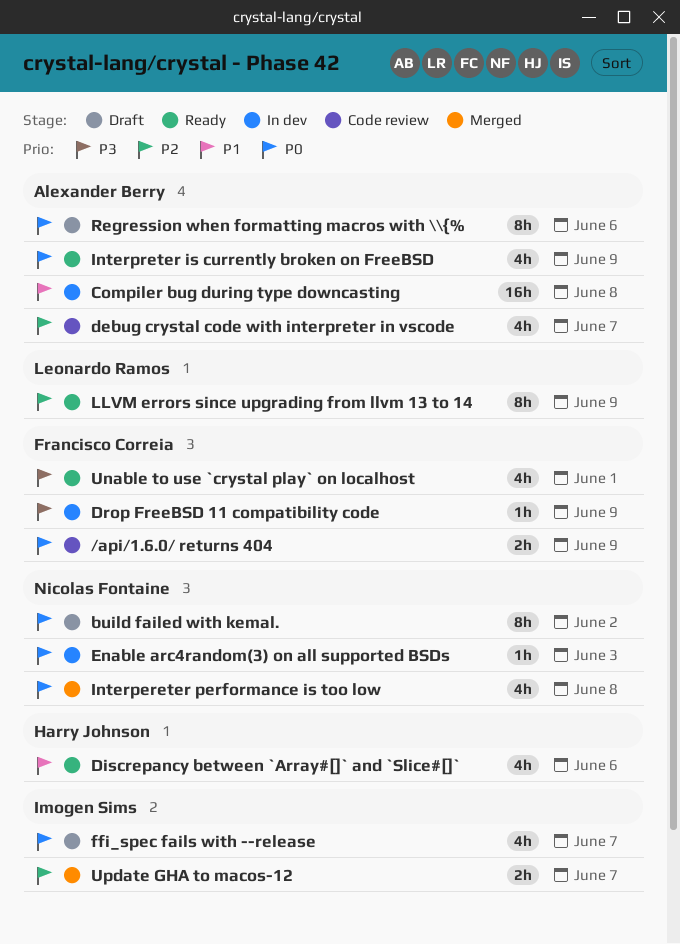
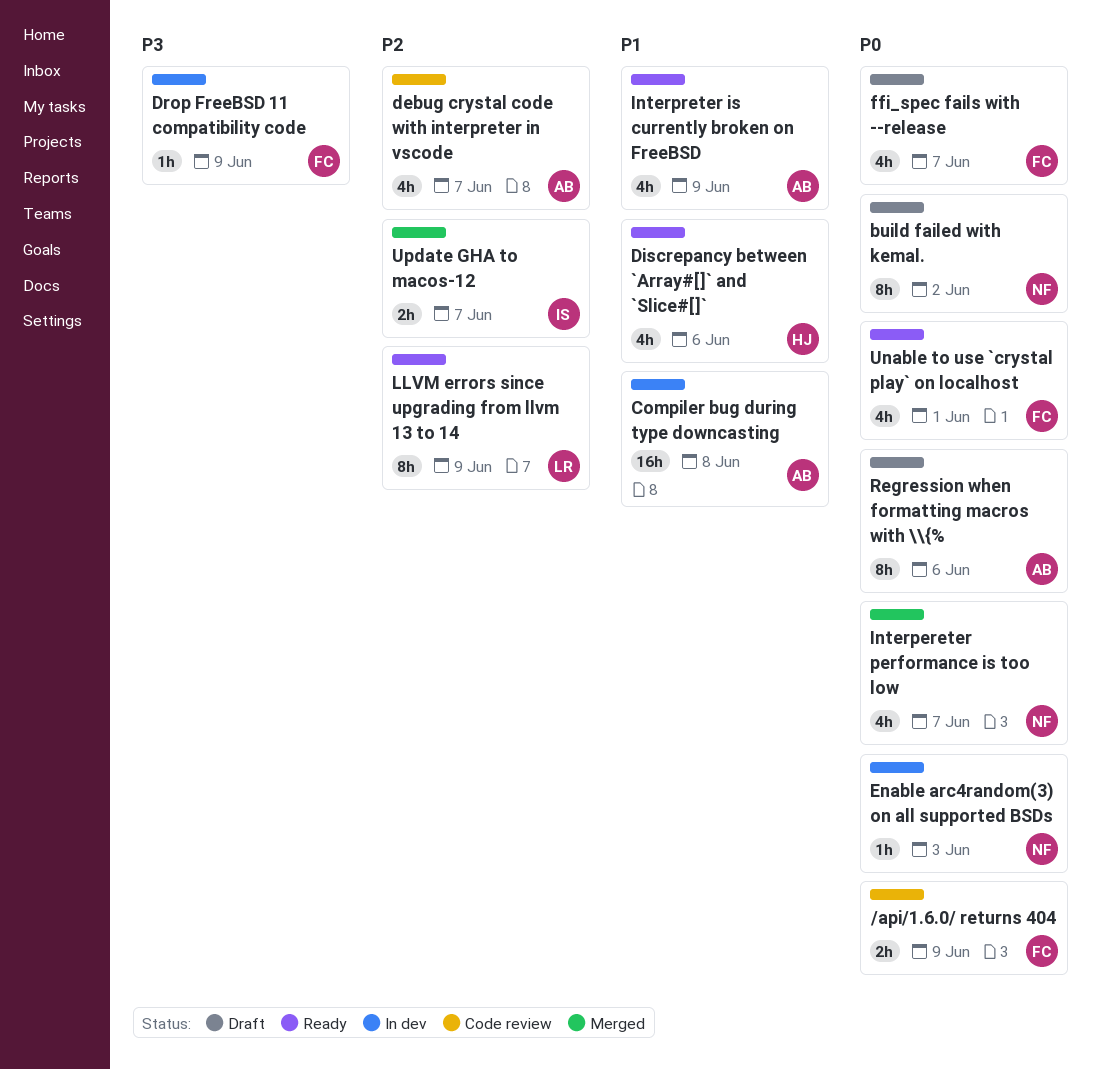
ffi_spec fails with --release, owner: Imogen Sims -> Francisco Correia
Interpereter performance is too low, due: Jun 8 -> Jun 7
Interpreter is currently broken on FreeBSD, priority: P0 -> P1
Unable to use `crystal play` on localhost, priority: P3 -> P0

